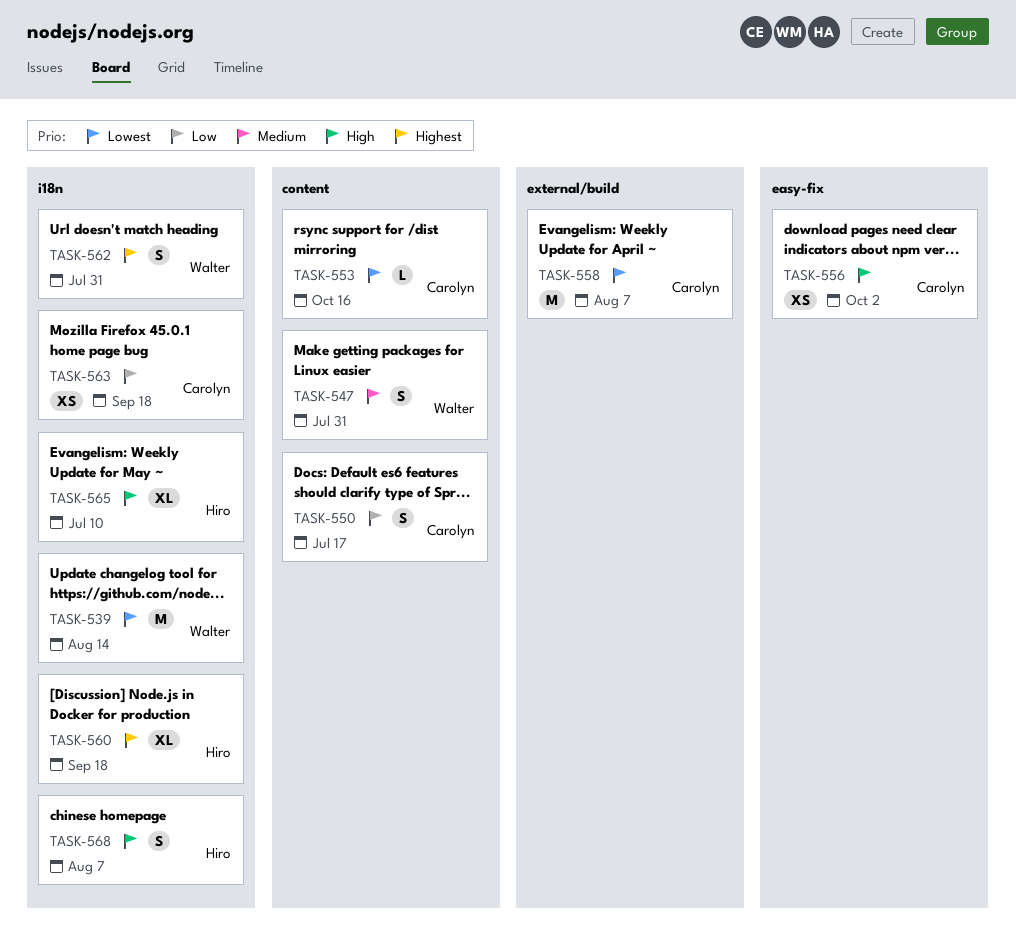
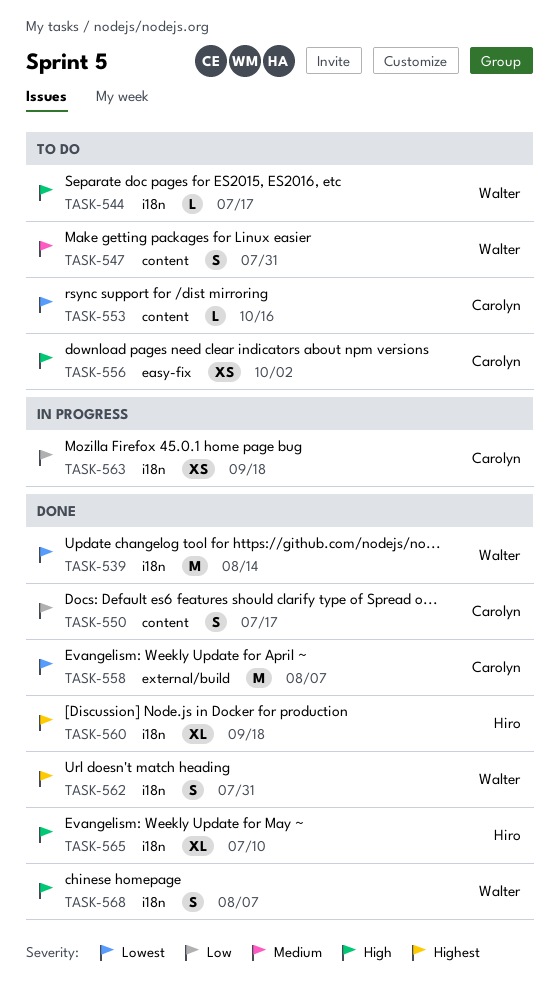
TASK-544: none -> present
TASK-568, owner: Hiro -> Walter

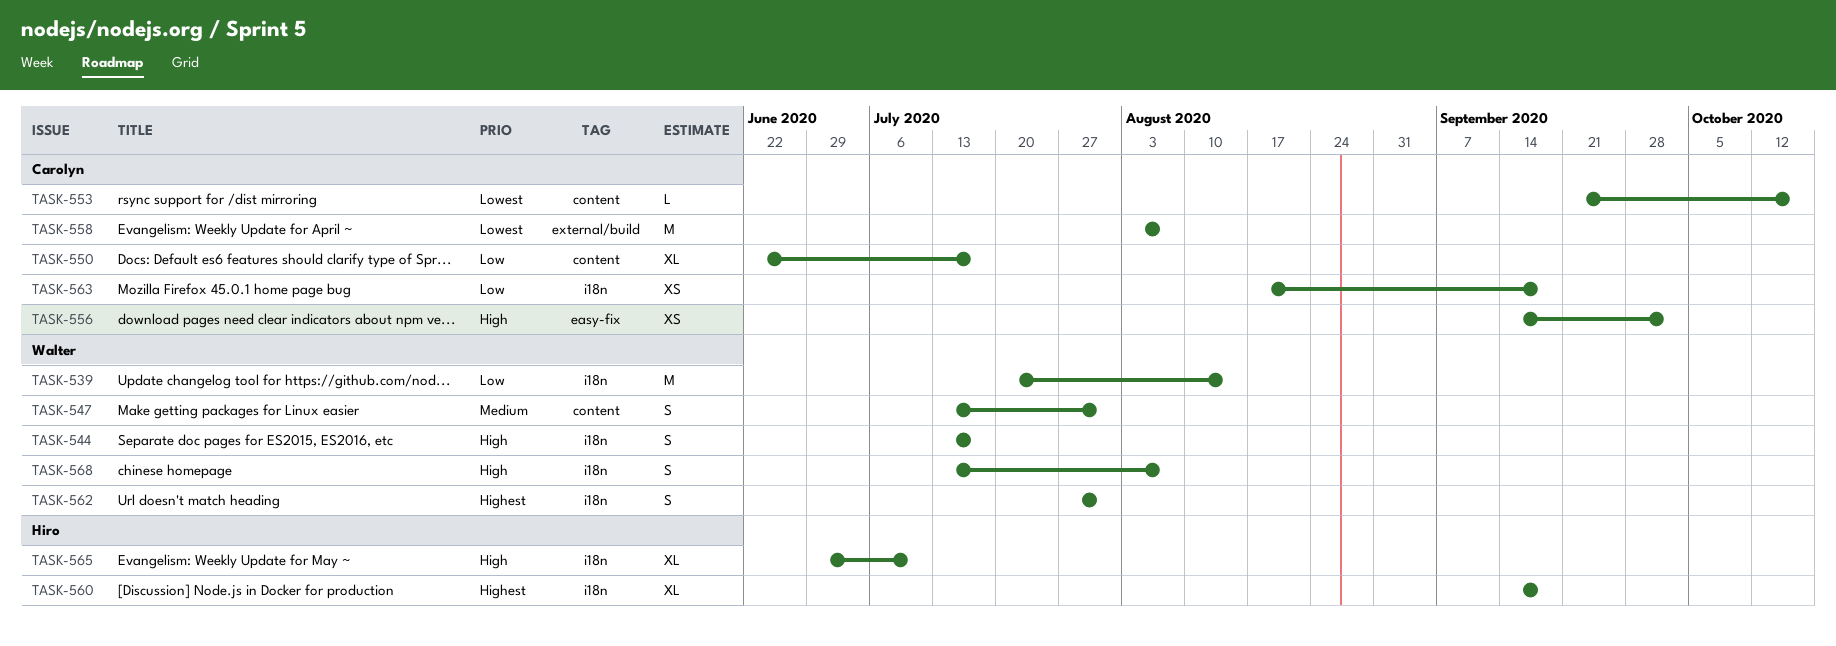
TASK-539, priority: Lowest -> Low
TASK-544, estimate: L -> S
TASK-550, estimate: S -> XL

